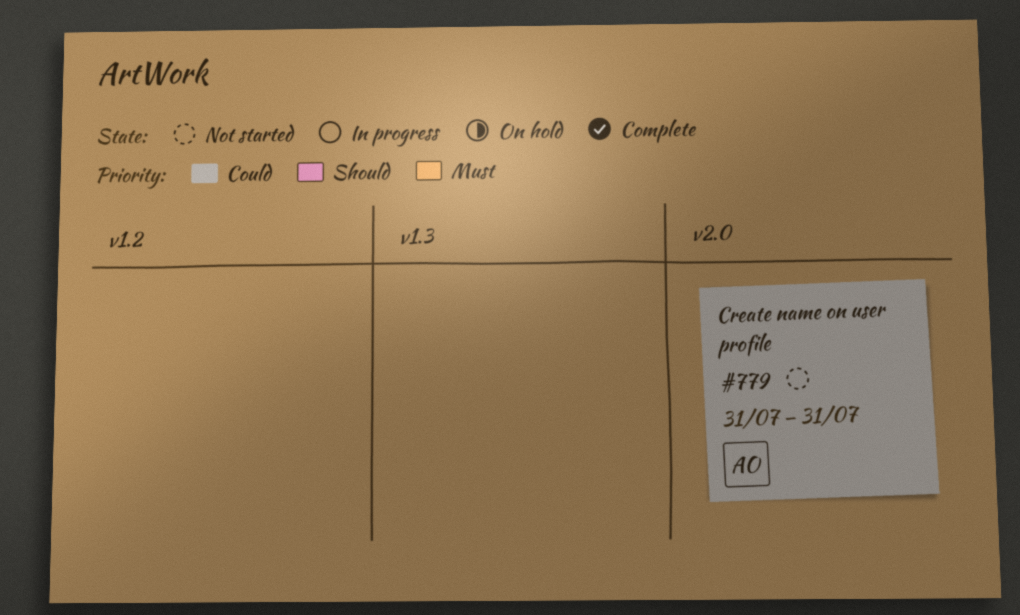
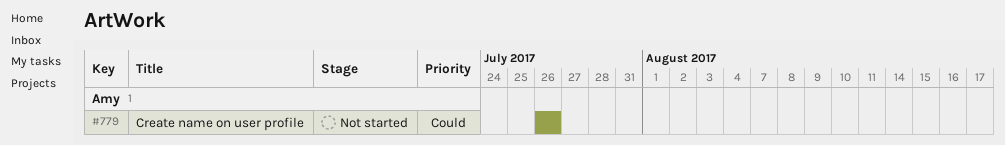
#779, start: Jul 31 -> Jul 26
#779, due: Jul 31 -> Jul 26

